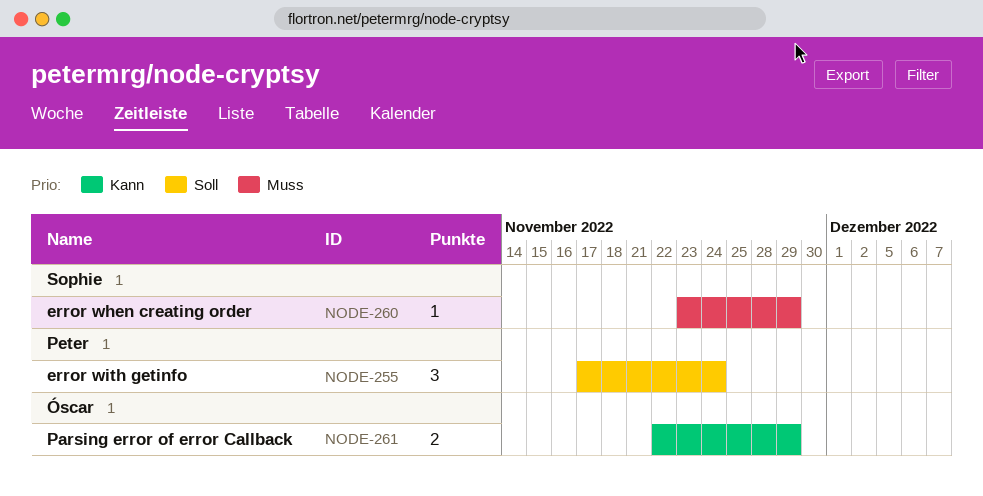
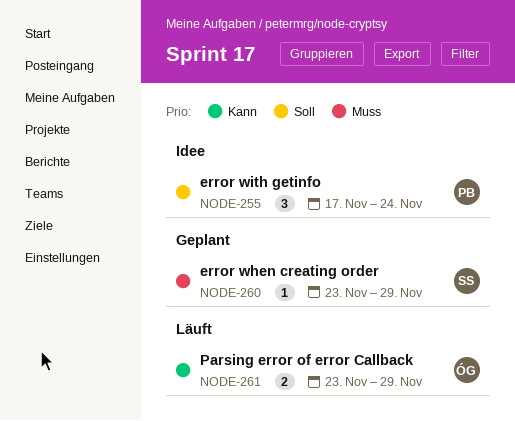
NODE-261, start: Nov 22 -> Nov 23

